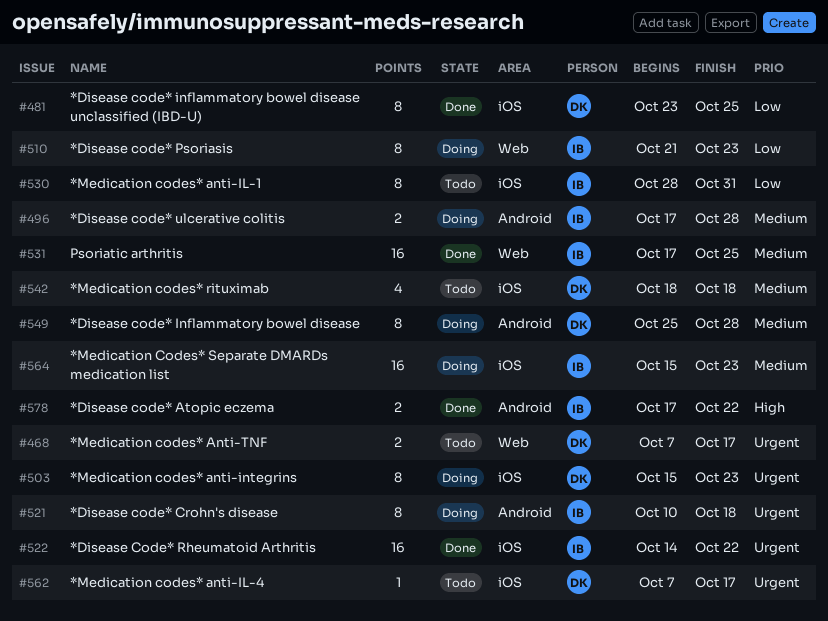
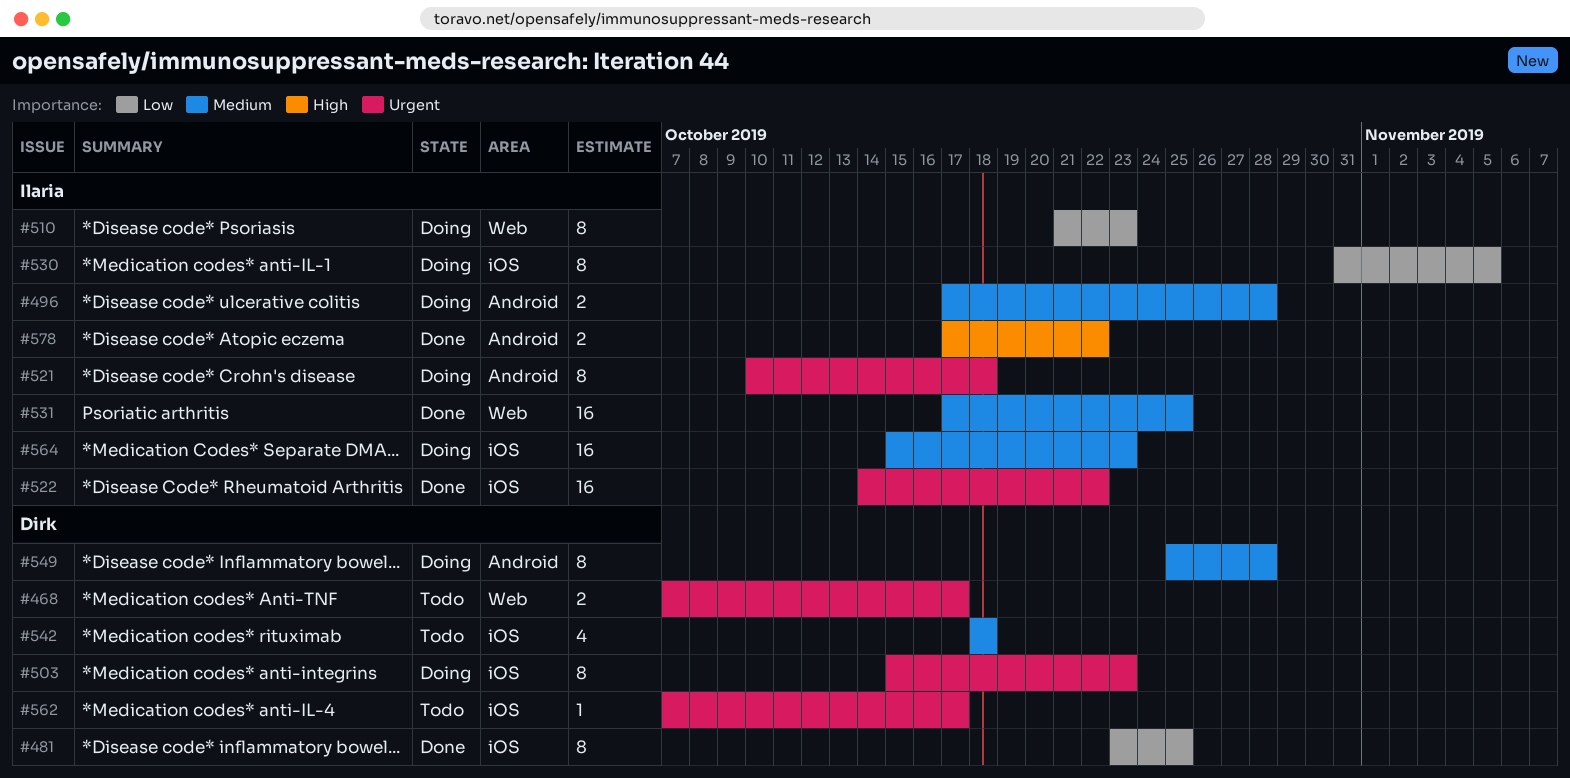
#530, status: Todo -> Doing
#530, start: Oct 28 -> Oct 31
#530, due: Oct 31 -> Nov 5

